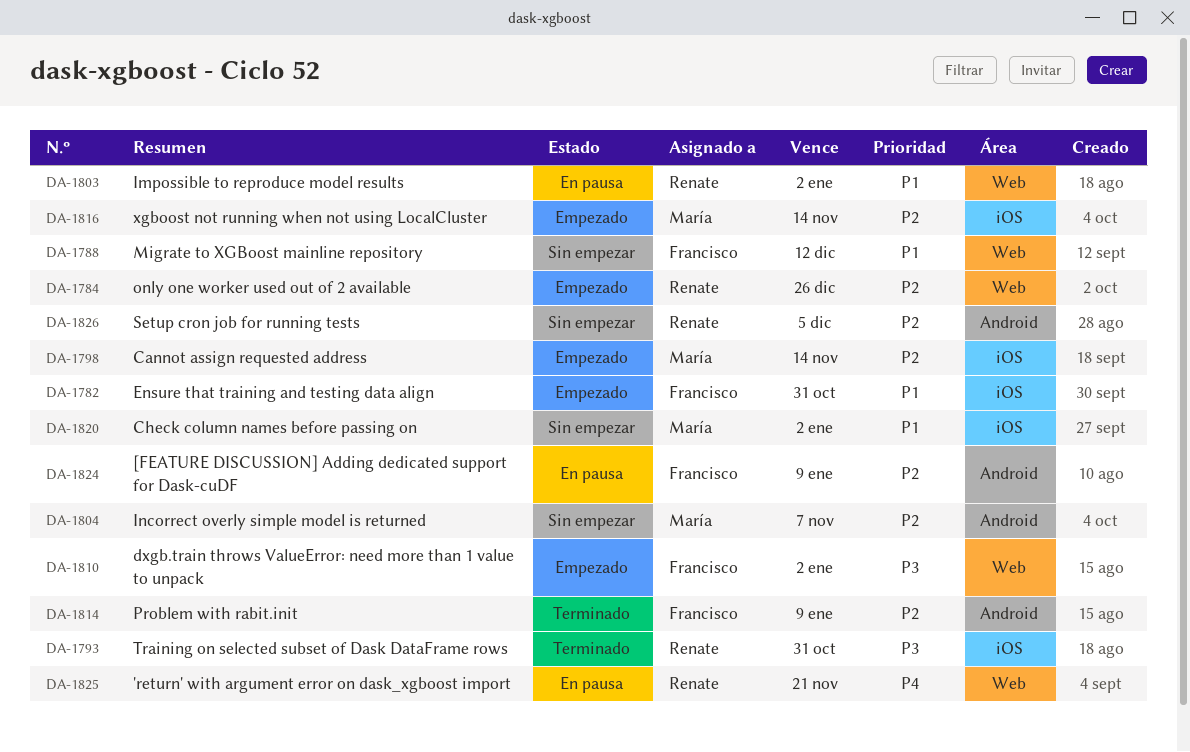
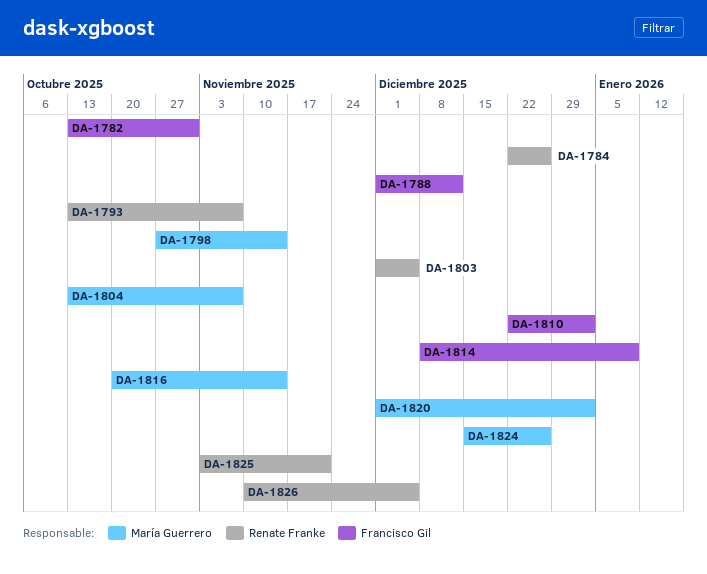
DA-1793, due: Oct 31 -> Nov 7
DA-1803, due: Jan 2 -> Dec 5
DA-1824, owner: Francisco Gil -> María Guerrero
DA-1824, due: Jan 9 -> Dec 26

